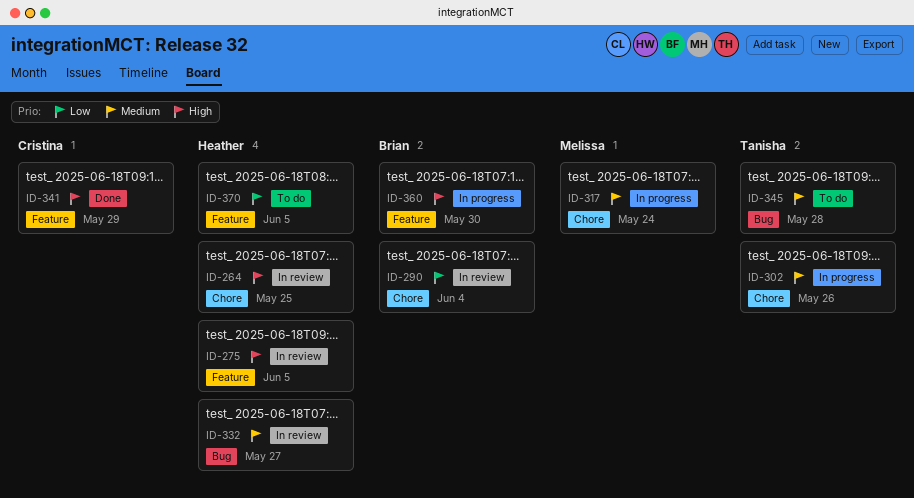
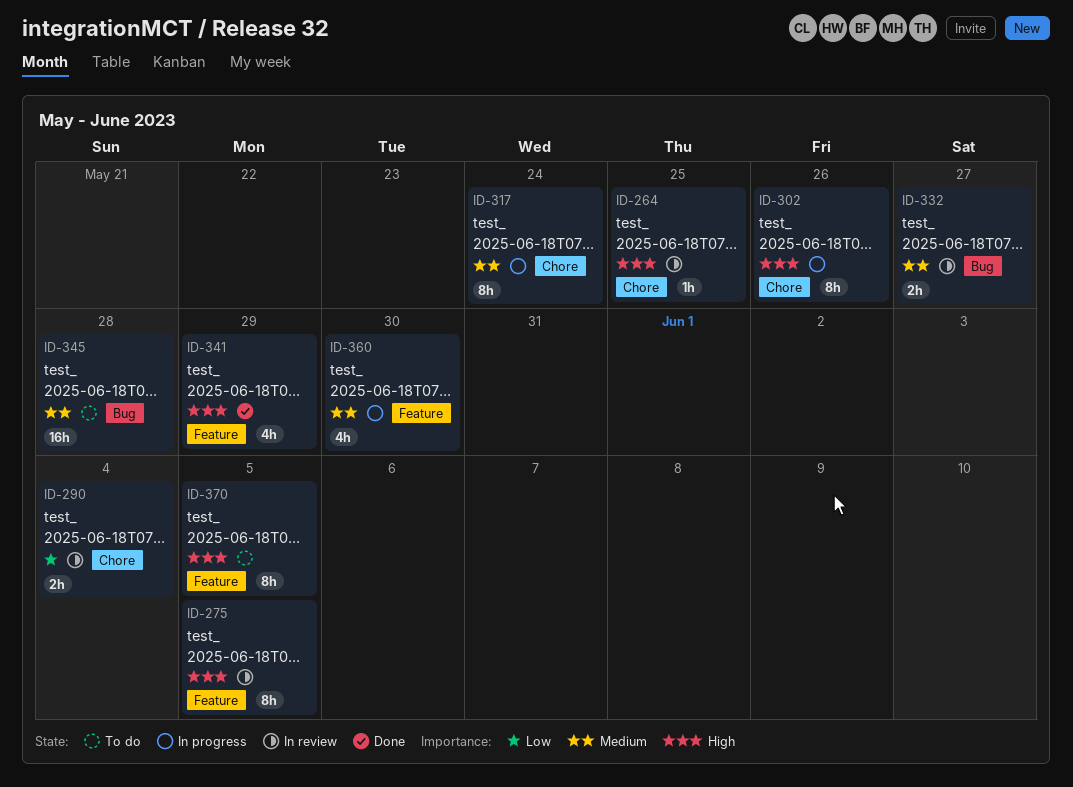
ID-302, priority: Medium -> High
ID-360, priority: High -> Medium
ID-370, priority: Low -> High

